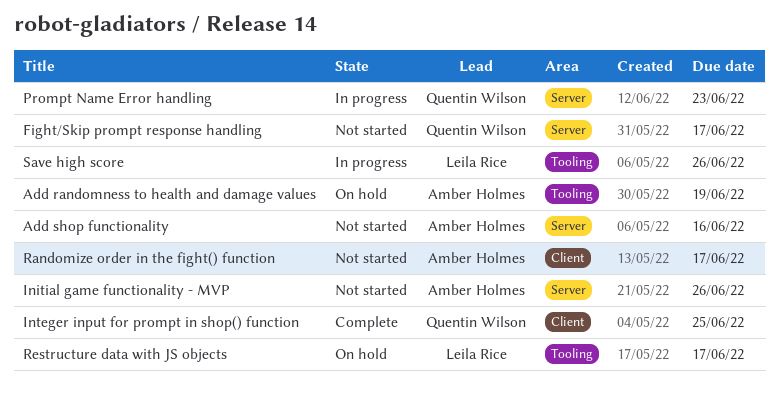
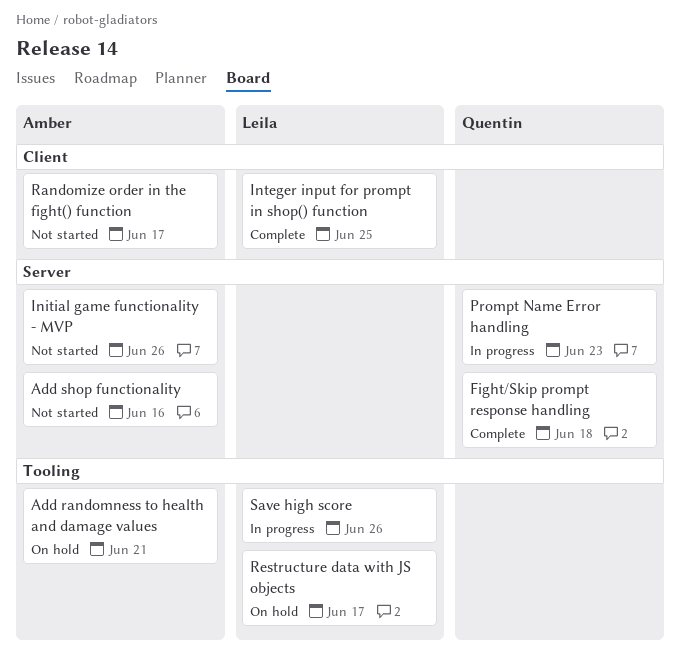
Add randomness to health and damage values, due: Jun 19 -> Jun 21
Fight/Skip prompt response handling, status: Not started -> Complete
Fight/Skip prompt response handling, due: Jun 17 -> Jun 18
Integer input for prompt in shop() function, owner: Quentin Wilson -> Leila Rice

